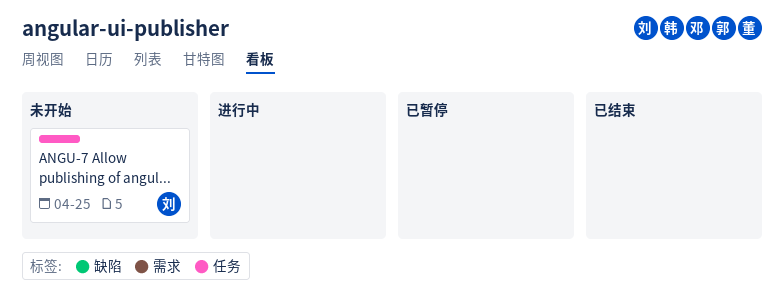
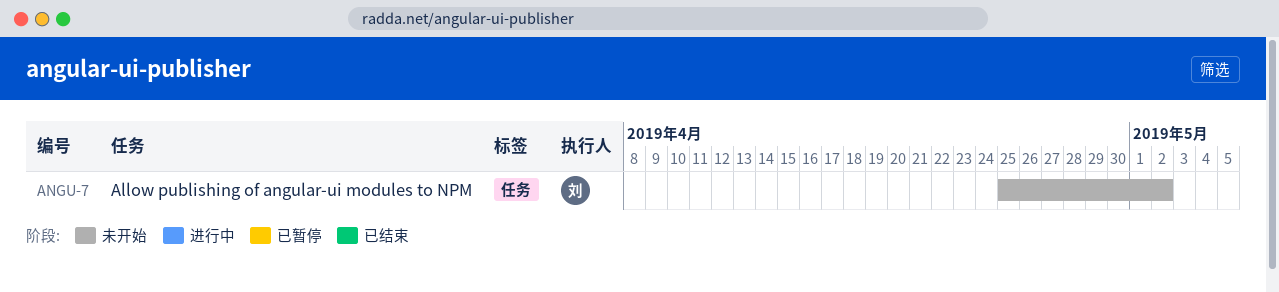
ANGU-7, due: Apr 25 -> May 2

